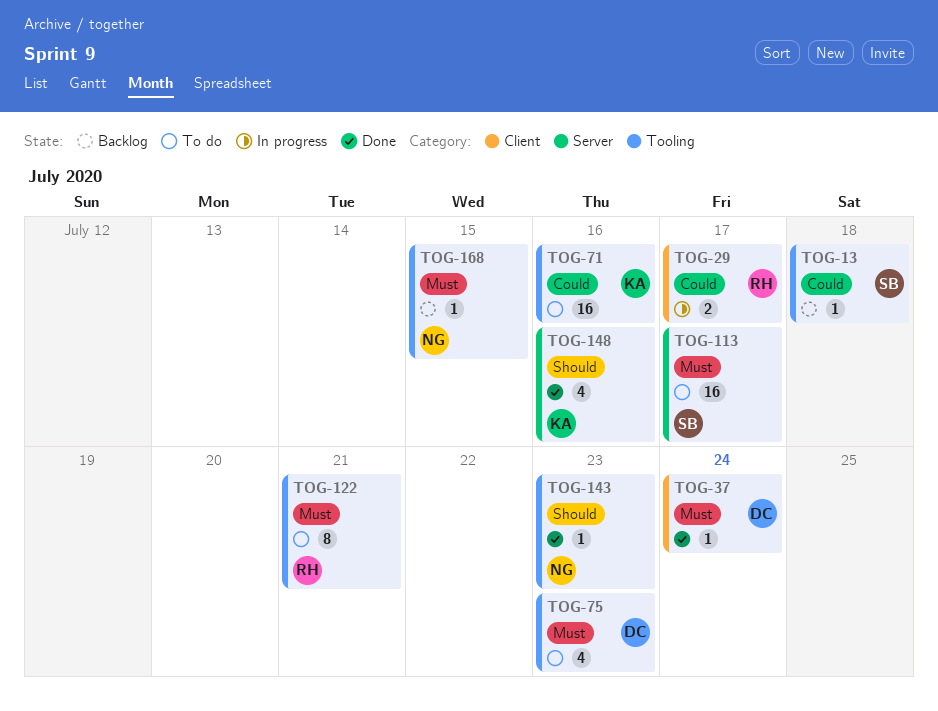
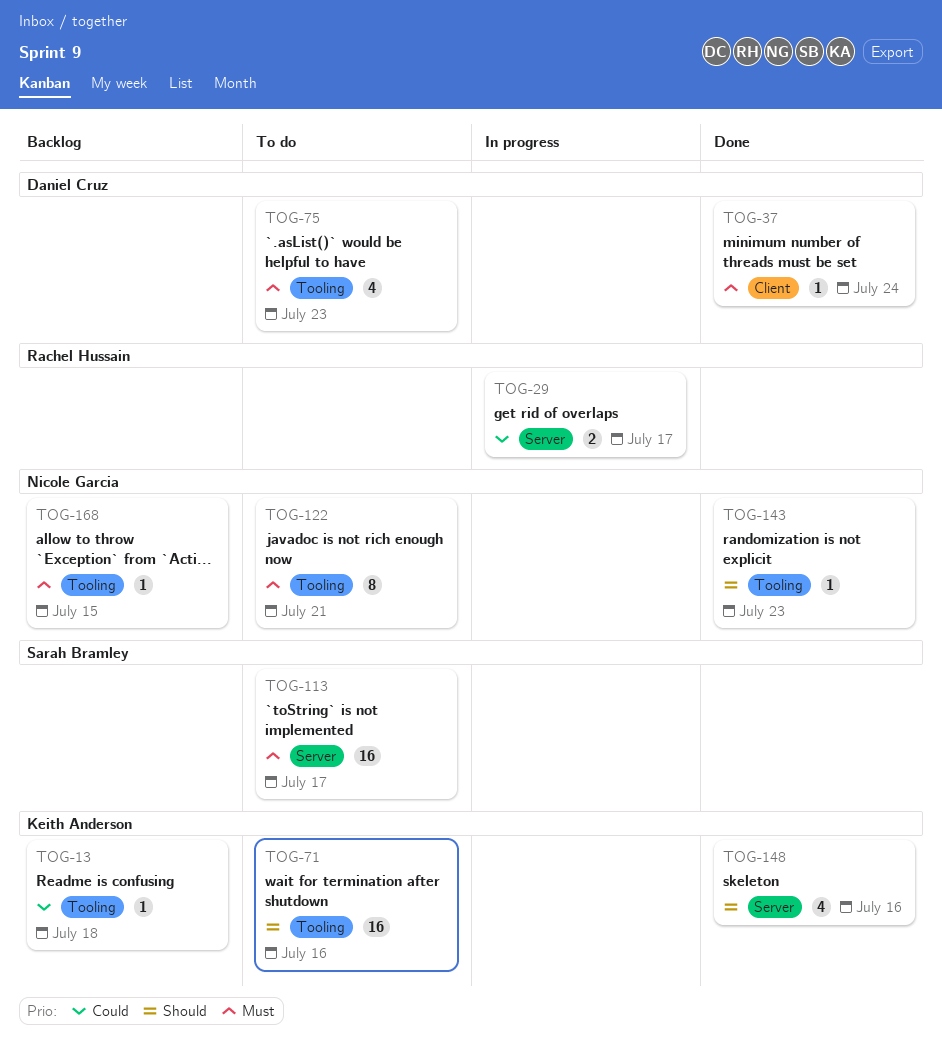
TOG-13, owner: Sarah Bramley -> Keith Anderson
TOG-29, label: Client -> Server
TOG-71, priority: Could -> Should
TOG-122, owner: Rachel Hussain -> Nicole Garcia

